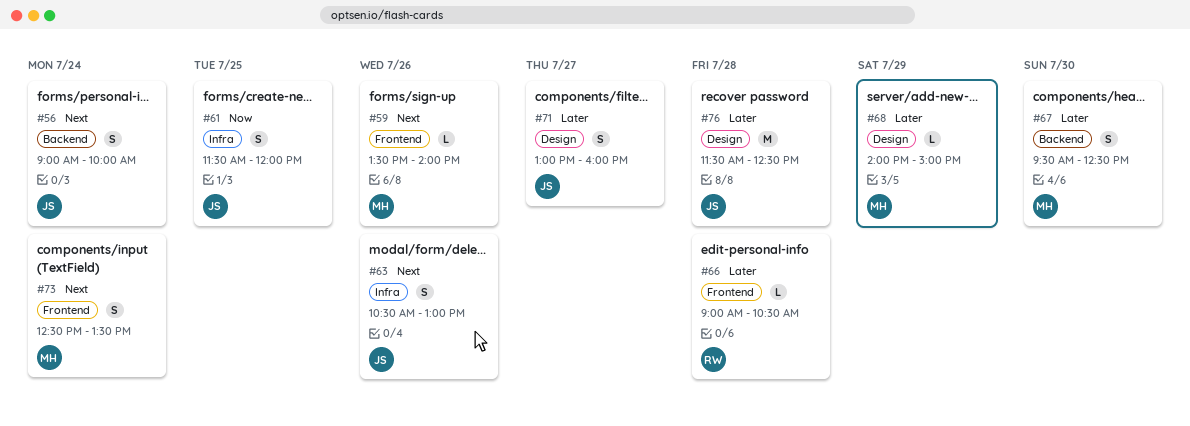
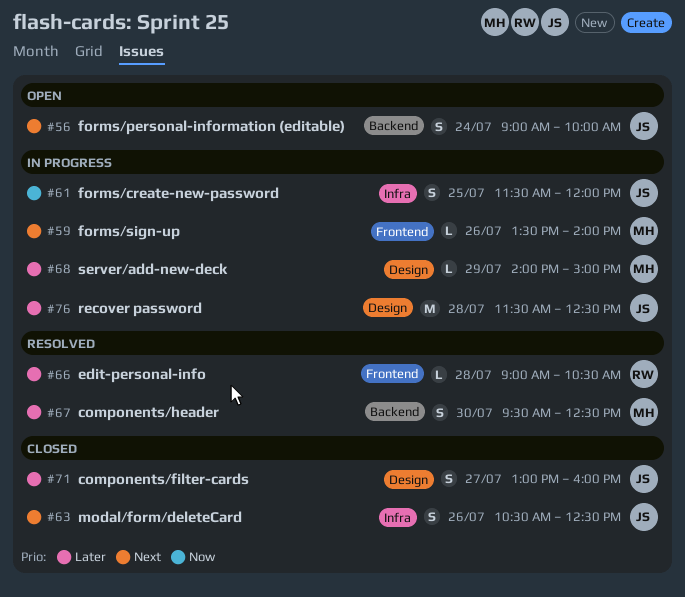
#63, ends: 13:00 -> 12:30
#73: present -> none

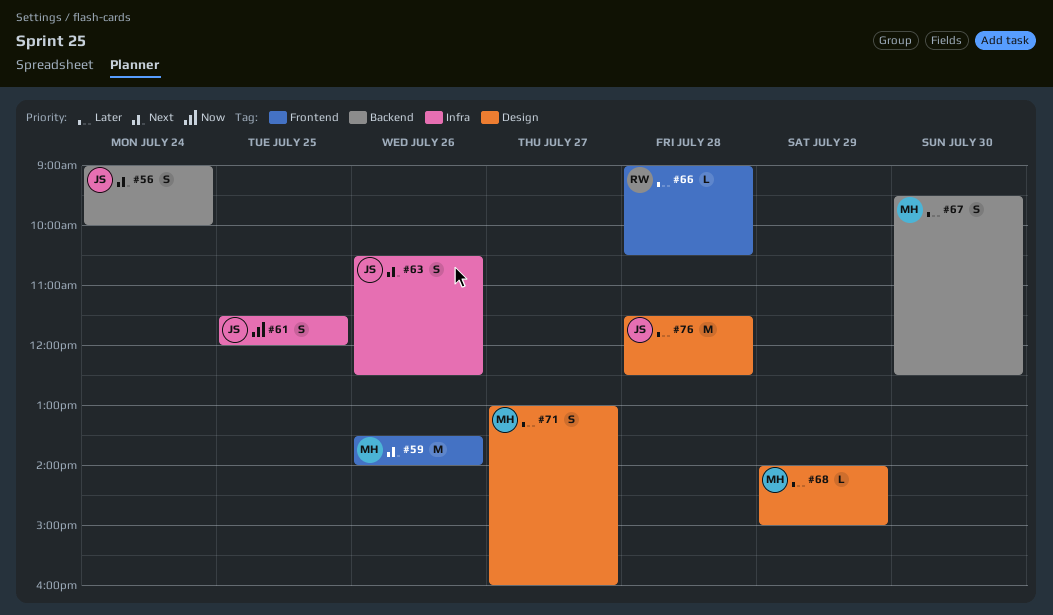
#59, estimate: L -> M
#71, owner: JS -> MH

